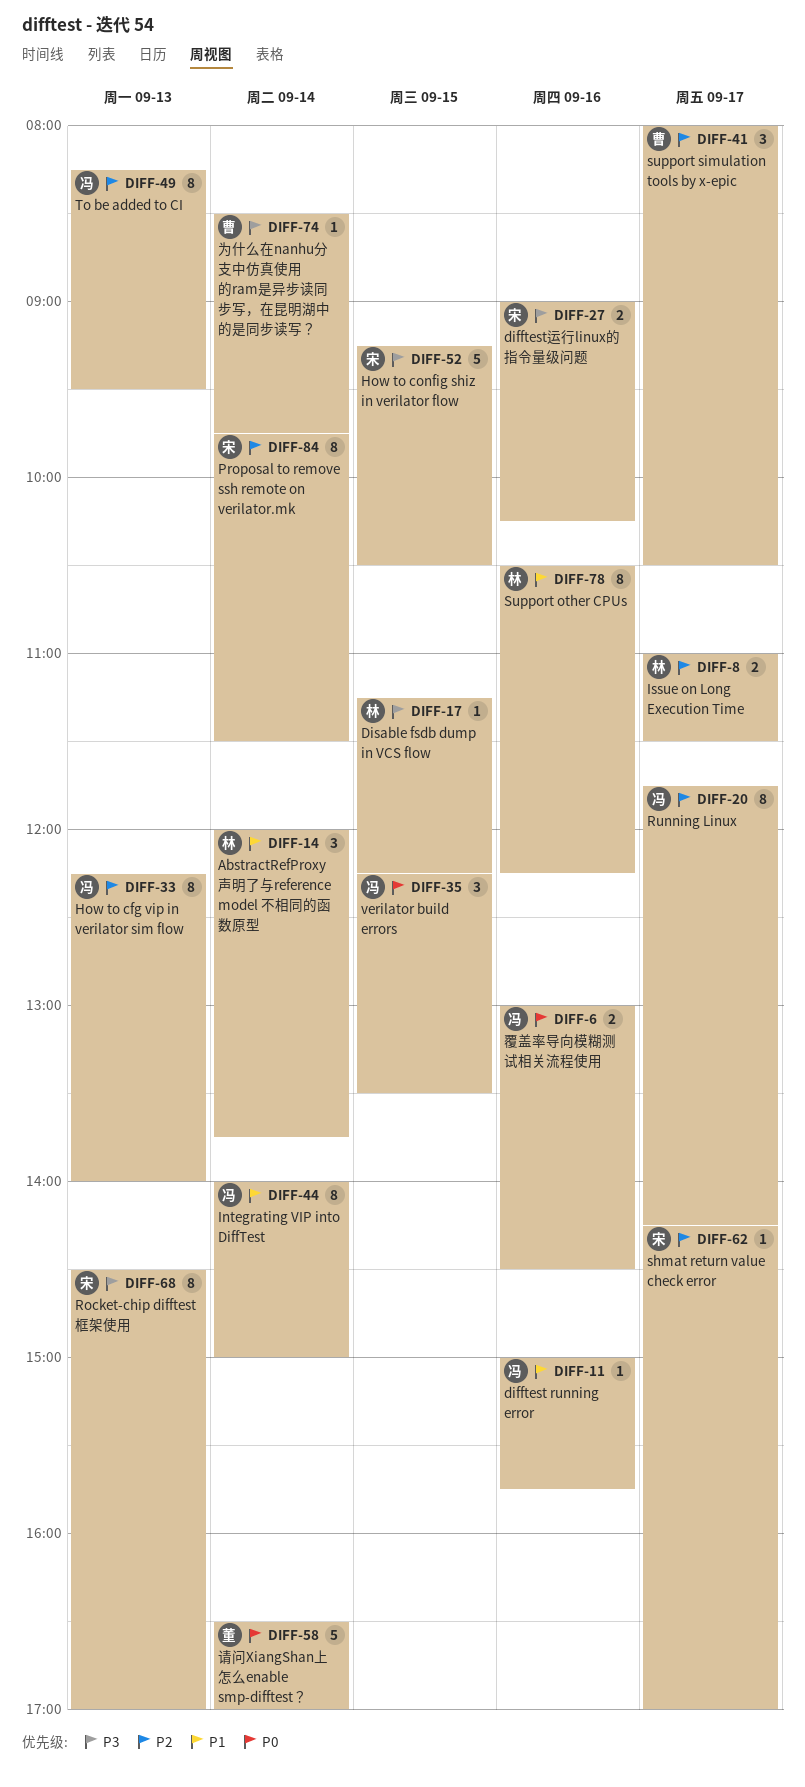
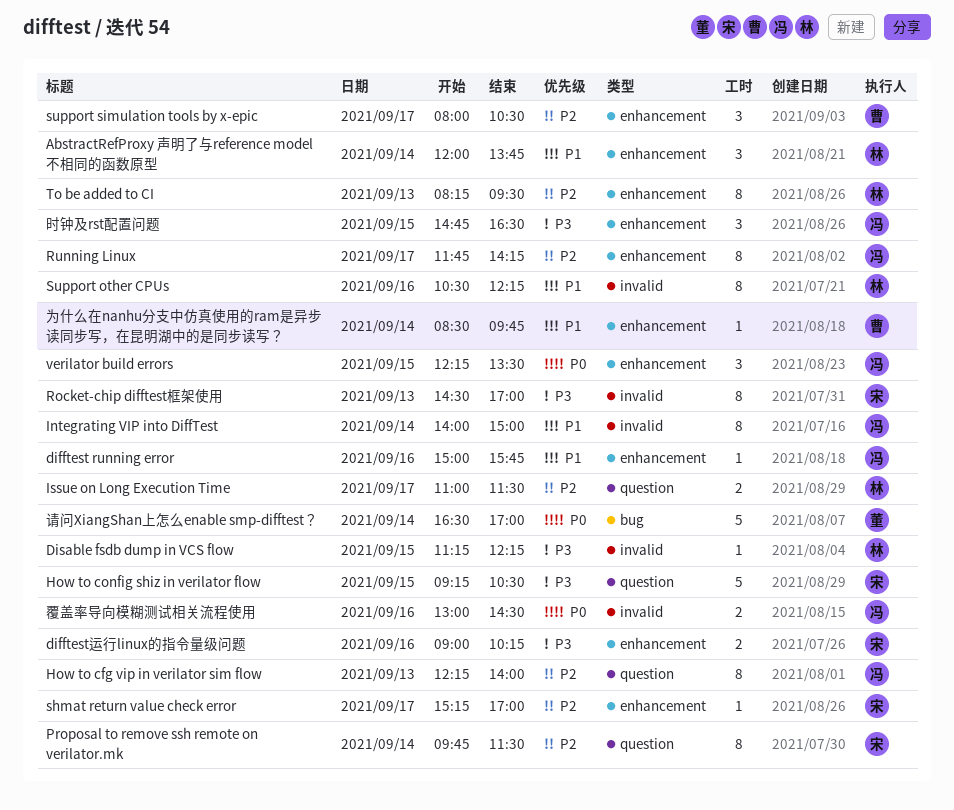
shmat return value check error, begins: 14:15 -> 15:15
To be added to CI, owner: 冯 -> 林
为什么在nanhu分支中仿真使用的ram是异步读同步写，在昆明湖中的是同步读写？, priority: P3 -> P1
时钟及rst配置问题: none -> present

